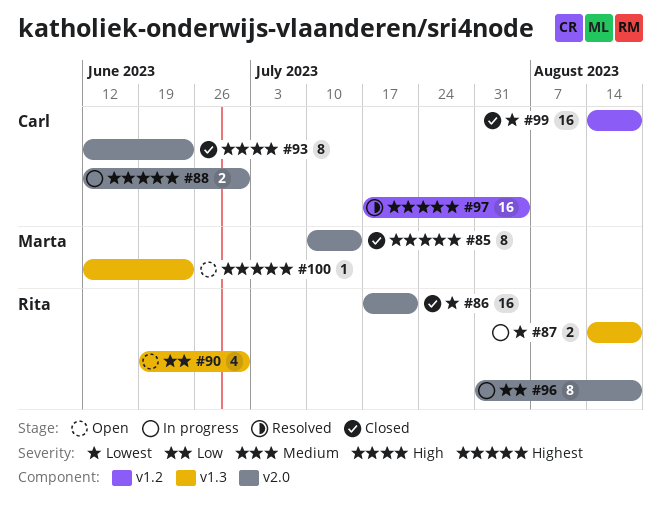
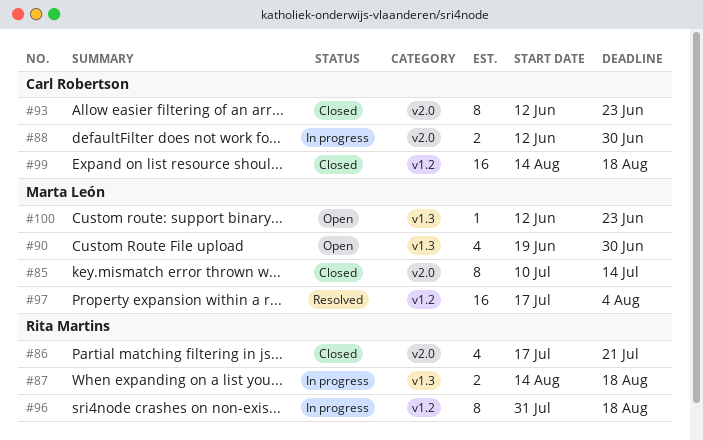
#86, estimate: 16 -> 4
#90, owner: Rita Martins -> Marta León
#96, label: v2.0 -> v1.2
#97, owner: Carl Robertson -> Marta León

